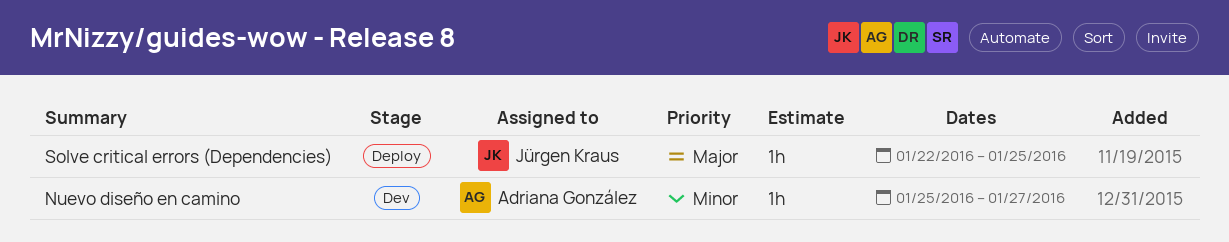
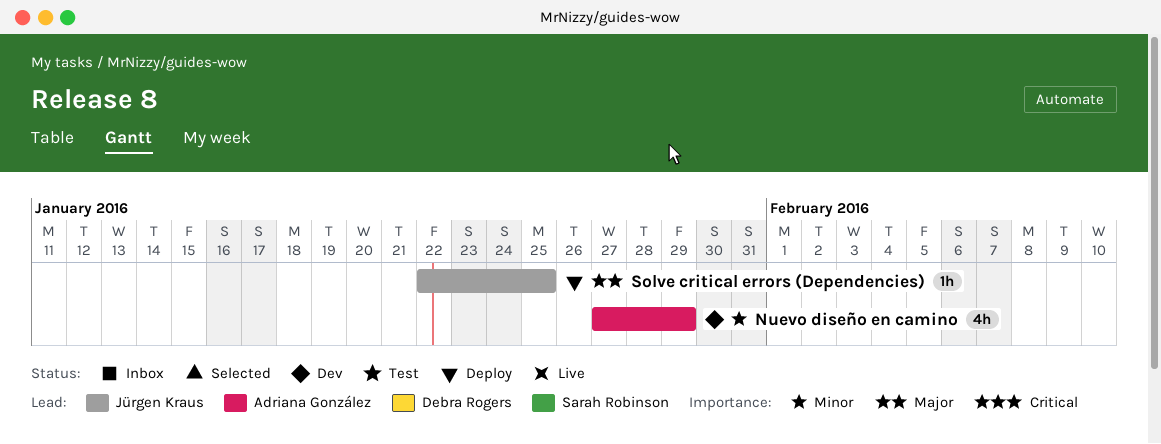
Nuevo diseño en camino, estimate: 1h -> 4h
Nuevo diseño en camino, start: Jan 25 -> Jan 27
Nuevo diseño en camino, due: Jan 27 -> Jan 29

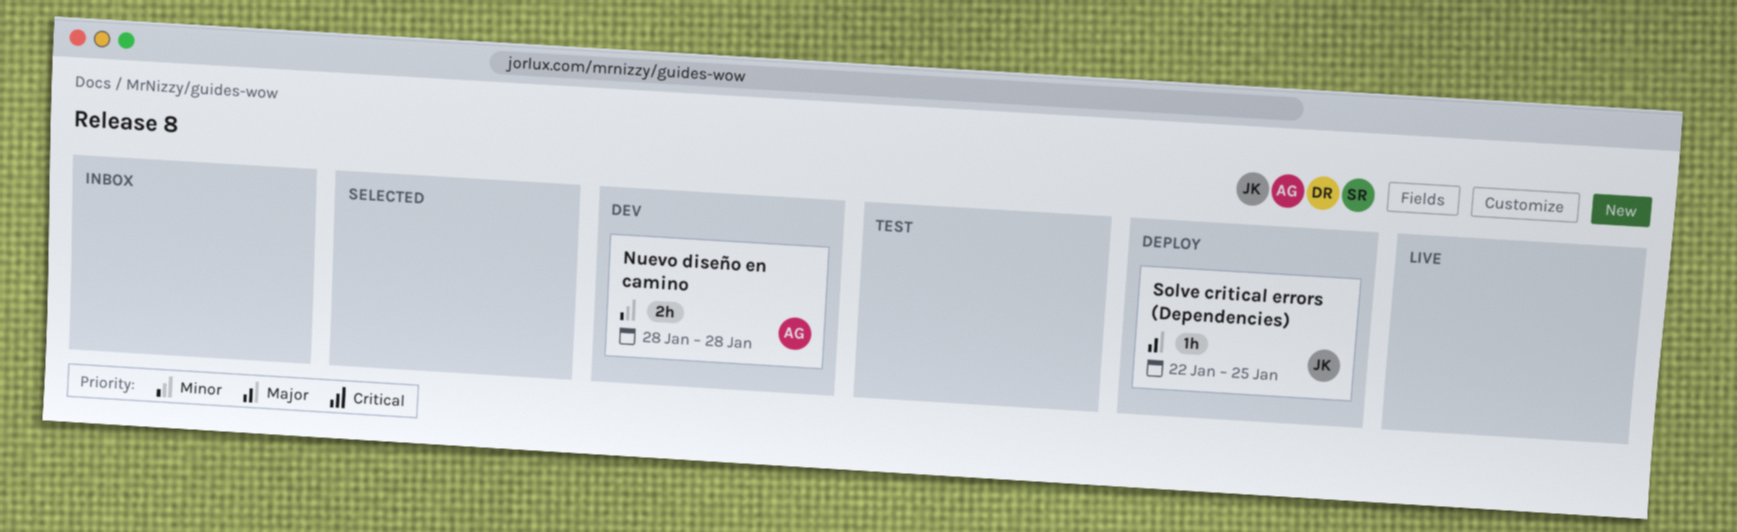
Nuevo diseño en camino, estimate: 4h -> 2h
Nuevo diseño en camino, start: Jan 27 -> Jan 28
Nuevo diseño en camino, due: Jan 29 -> Jan 28

